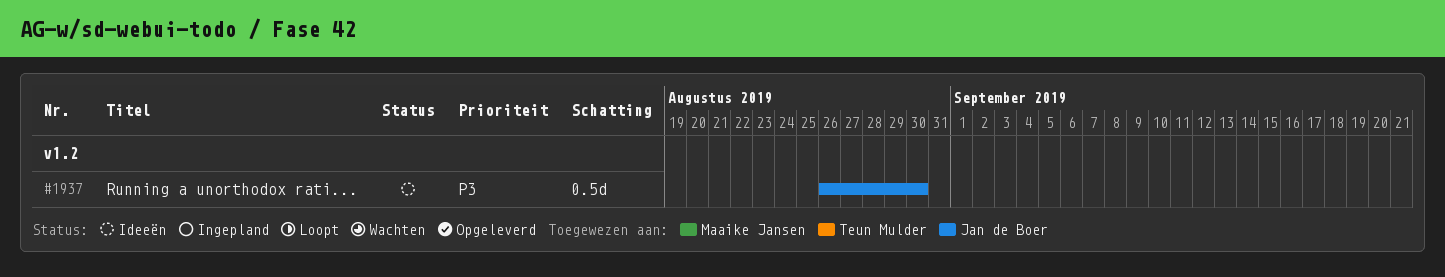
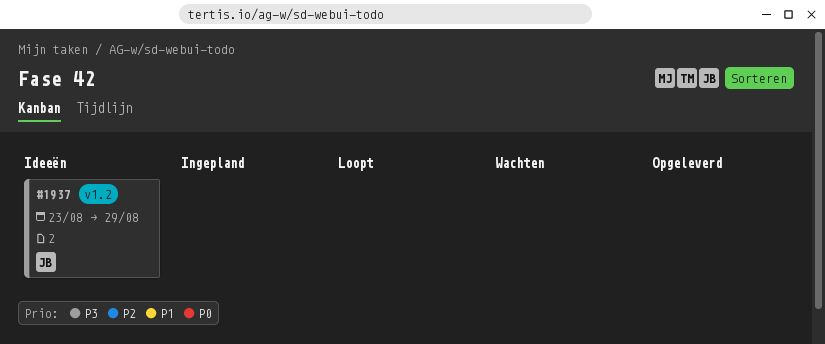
#1937, start: Aug 26 -> Aug 23
#1937, due: Aug 30 -> Aug 29

